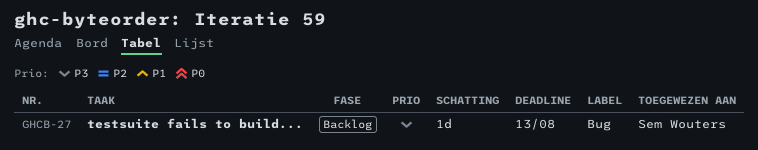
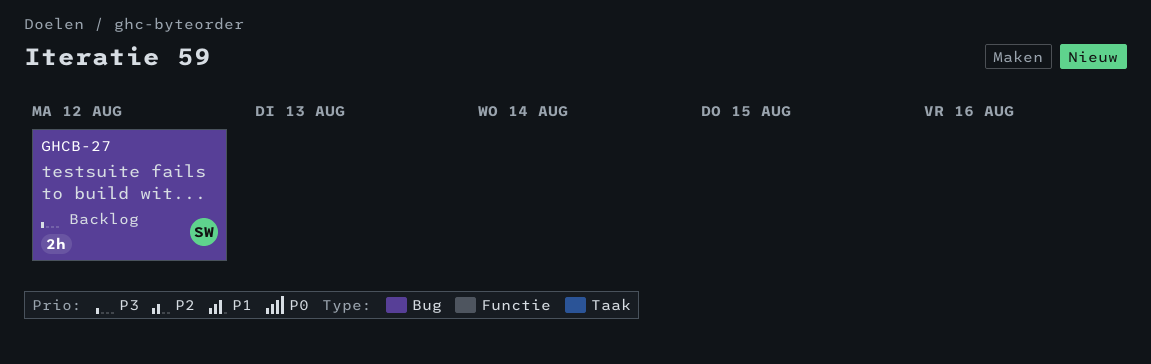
GHCB-27, estimate: 1d -> 2h
GHCB-27, due: Aug 13 -> Aug 12

